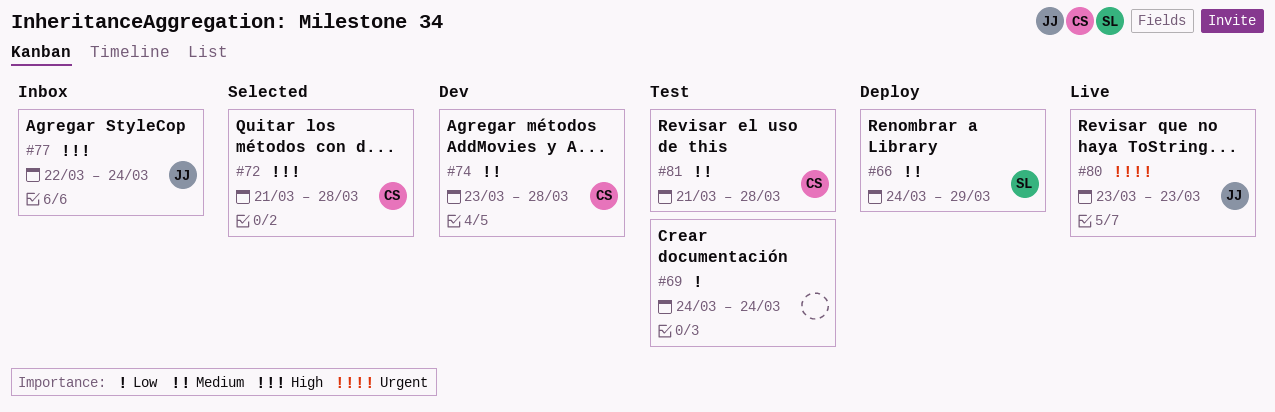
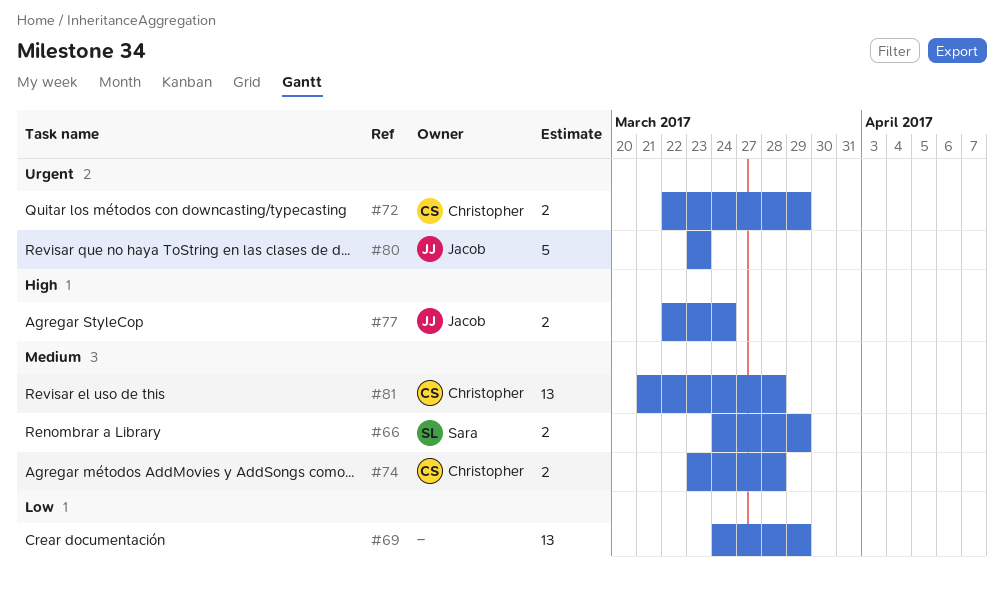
#69, due: Mar 24 -> Mar 29
#72, priority: High -> Urgent
#72, start: Mar 21 -> Mar 22
#72, due: Mar 28 -> Mar 29

